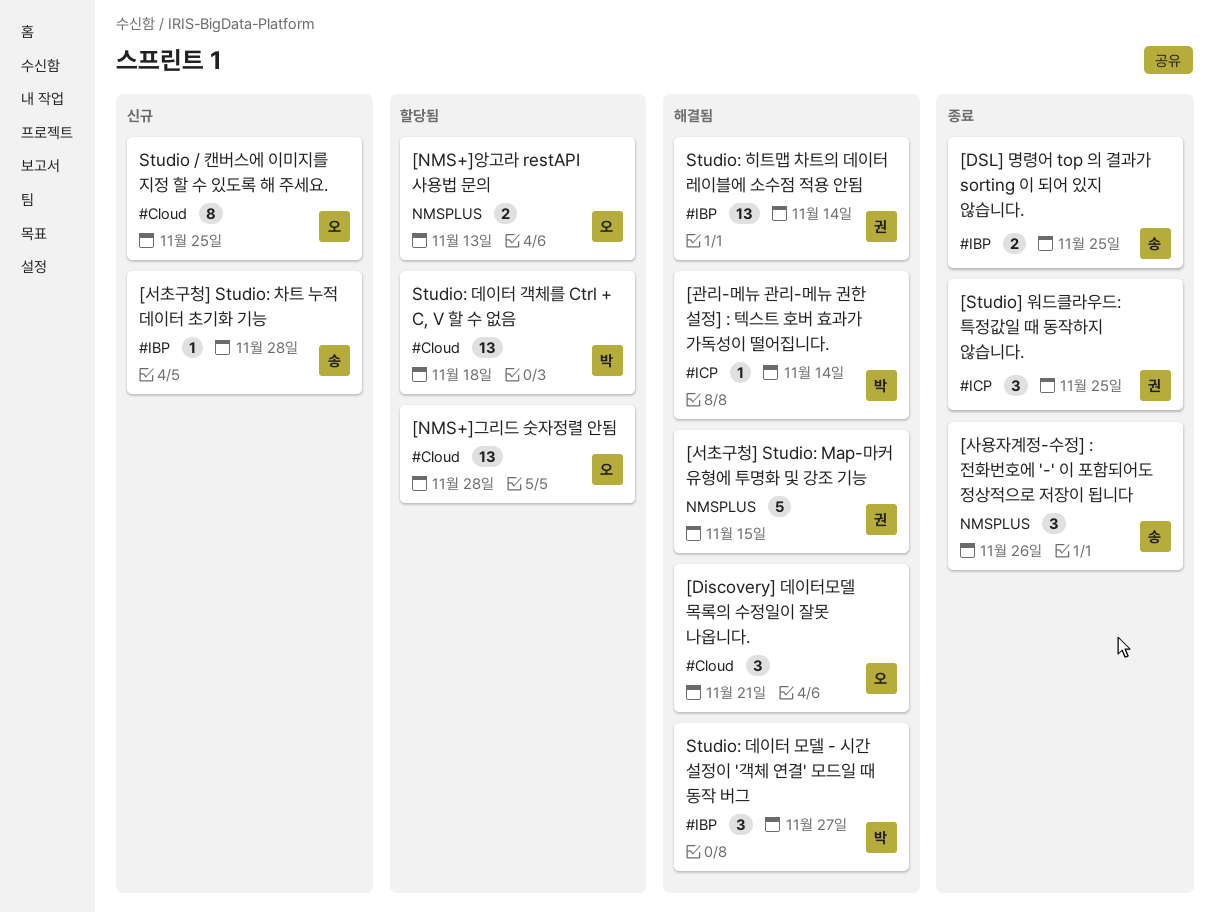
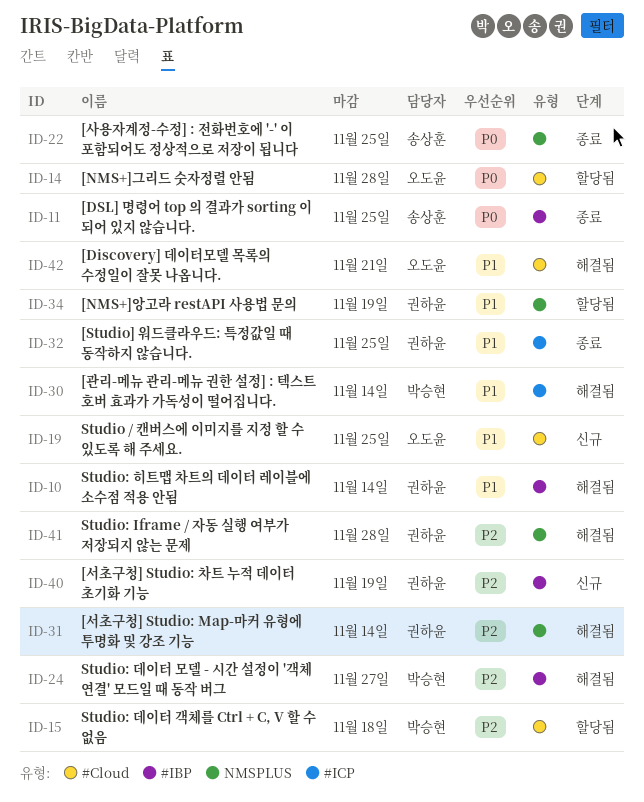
[NMS+]앙고라 restAPI 사용법 문의, owner: 오도윤 -> 권하윤
[NMS+]앙고라 restAPI 사용법 문의, due: Nov 13 -> Nov 19
[사용자계정-수정] : 전화번호에 '-' 이 포함되어도 정상적으로 저장이 됩니다, due: Nov 26 -> Nov 25
[서초구청] Studio: Map-마커 유형에 투명화 및 강조 기능, due: Nov 15 -> Nov 14
[서초구청] Studio: 차트 누적 데이터 초기화 기능, owner: 송상훈 -> 권하윤
[서초구청] Studio: 차트 누적 데이터 초기화 기능, due: Nov 28 -> Nov 19
Studio: Iframe / 자동 실행 여부가 저장되지 않는 문제: none -> present

